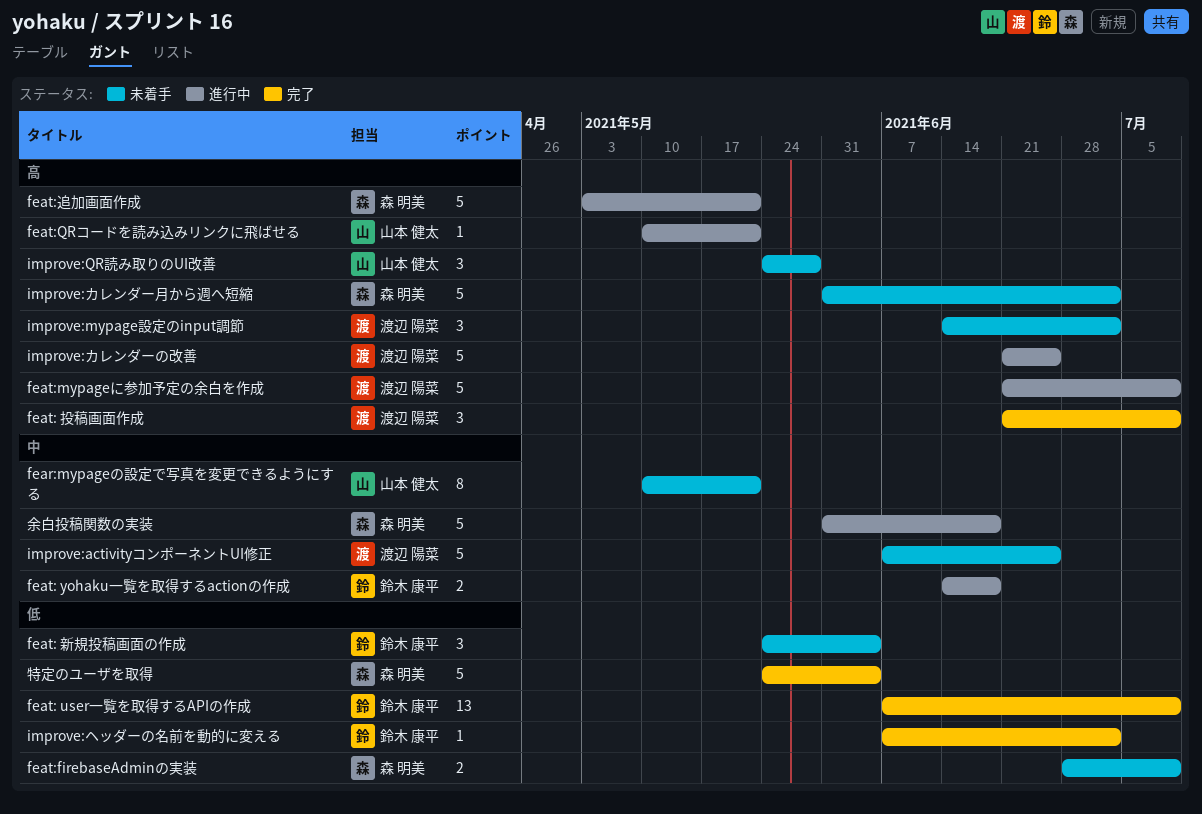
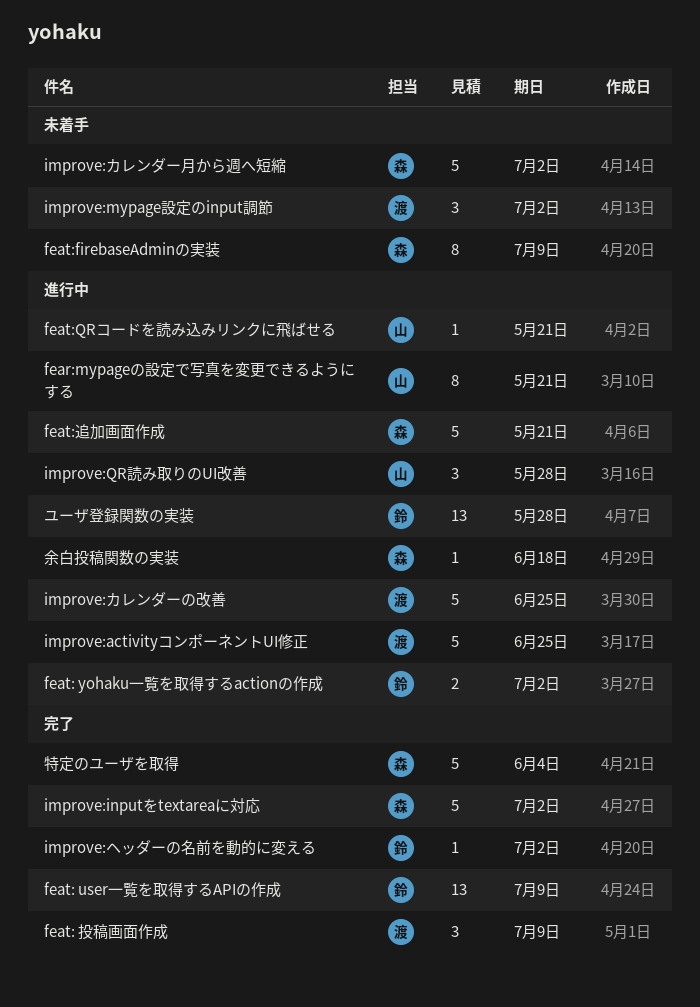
fear:mypageの設定で写真を変更できるようにする, status: 未着手 -> 進行中
feat: yohaku一覧を取得するactionの作成, due: Jun 18 -> Jul 2
feat: 新規投稿画面の作成: present -> none
feat:firebaseAdminの実装, estimate: 2 -> 8
feat:mypageに参加予定の余白を作成: present -> none
improve:activityコンポーネントUI修正, status: 未着手 -> 進行中
improve:inputをtextareaに対応: none -> present
improve:QR読み取りのUI改善, status: 未着手 -> 進行中
ユーザ登録関数の実装: none -> present
余白投稿関数の実装, estimate: 5 -> 1

